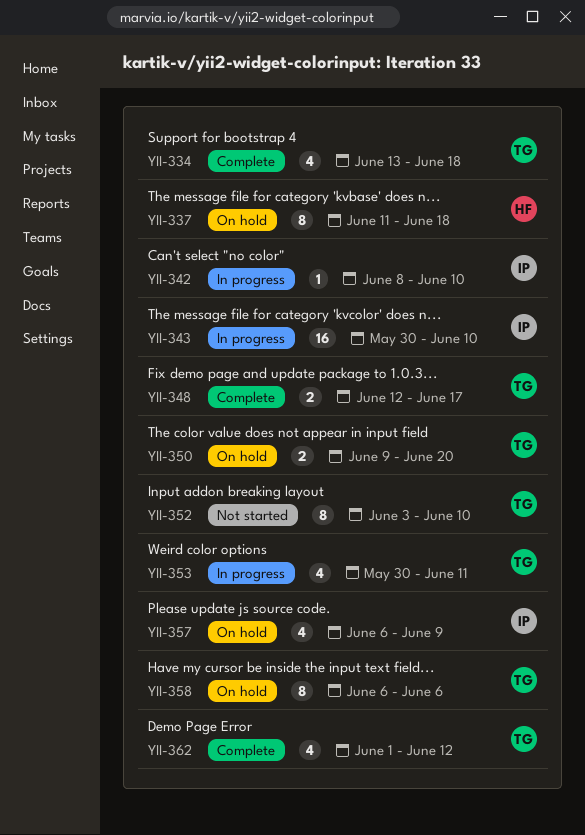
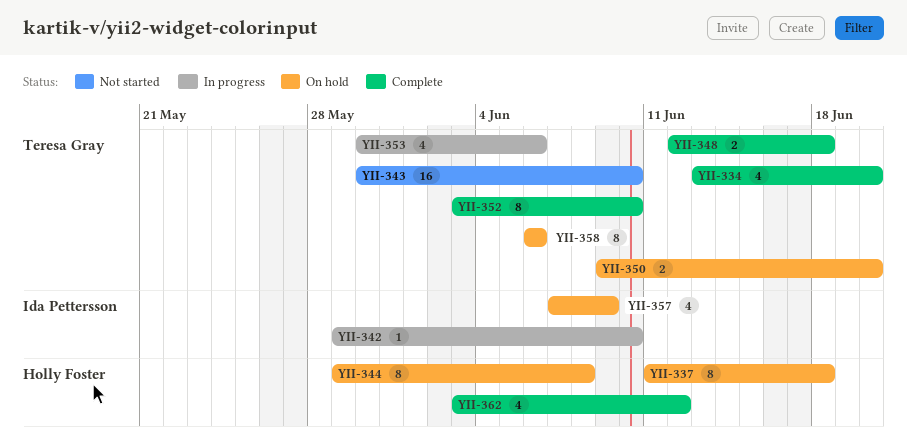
YII-334, due: Jun 18 -> Jun 20
YII-342, start: Jun 8 -> May 29
YII-343, status: In progress -> Not started
YII-343, owner: Ida Pettersson -> Teresa Gray
YII-344: none -> present
YII-348, due: Jun 17 -> Jun 18
YII-352, status: Not started -> Complete
YII-353, due: Jun 11 -> Jun 6
YII-357, start: Jun 6 -> Jun 7
YII-362, owner: Teresa Gray -> Holly Foster
YII-362, start: Jun 1 -> Jun 3

